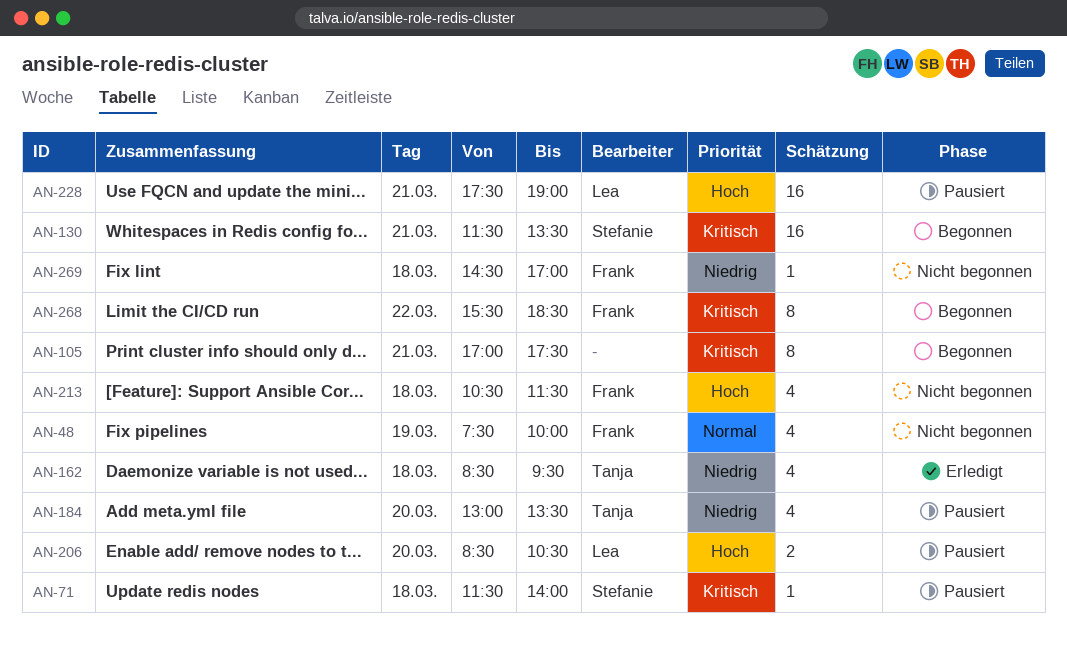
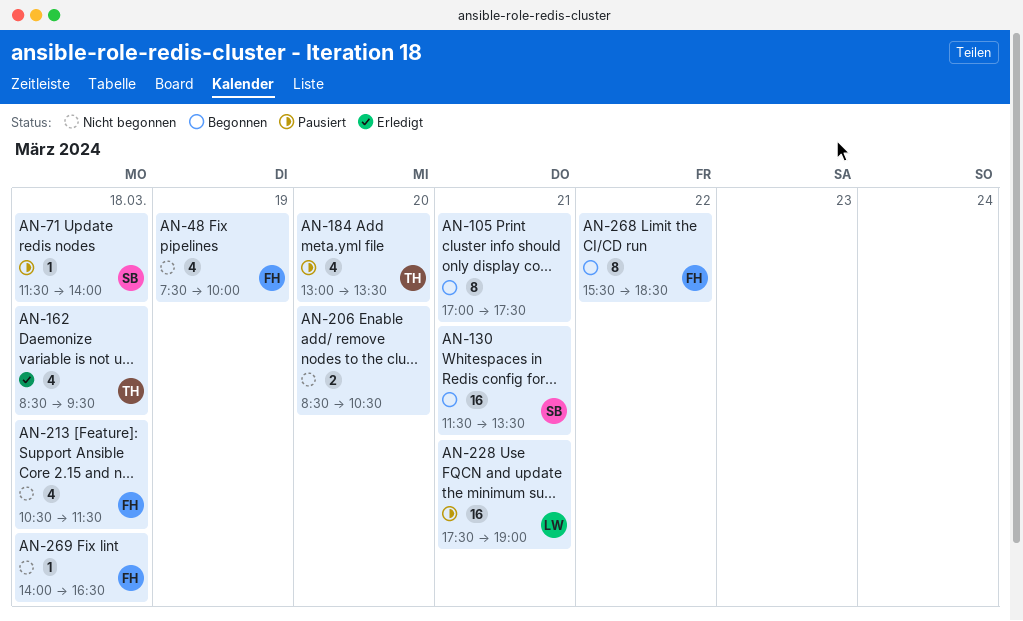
AN-206, status: Pausiert -> Nicht begonnen
AN-206, owner: Lea -> none
AN-269, begins: 14:30 -> 14:00
AN-269, ends: 17:00 -> 16:30

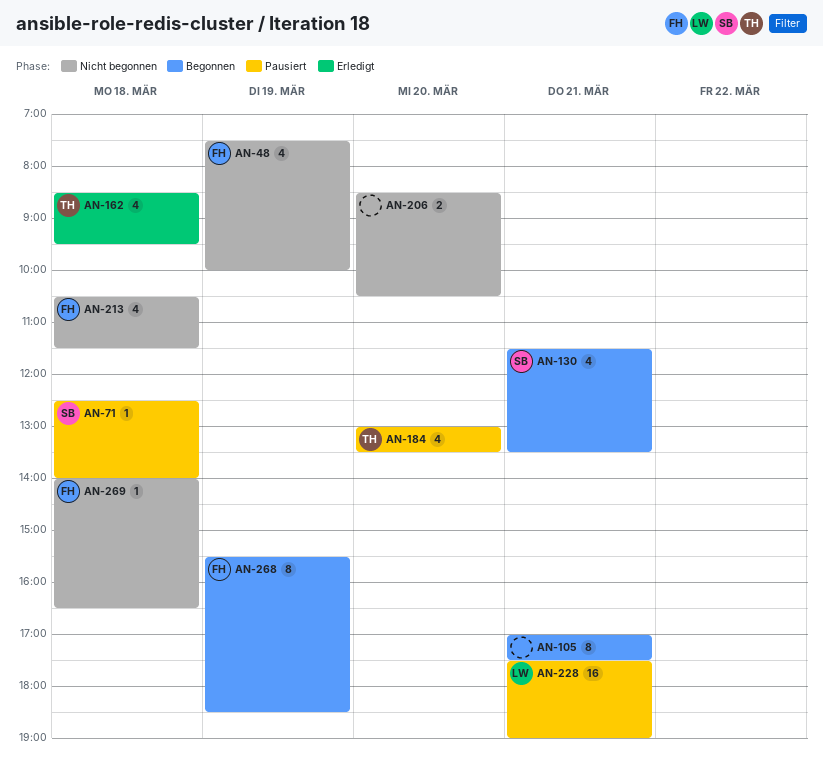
AN-71, begins: 11:30 -> 12:30
AN-130, estimate: 16 -> 4
AN-268, day: Mar 22 -> Mar 19

